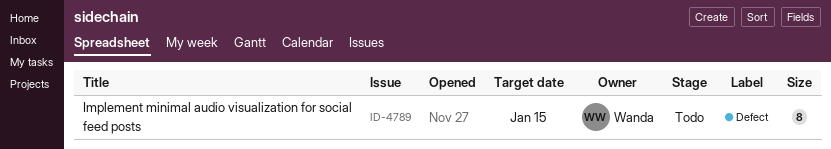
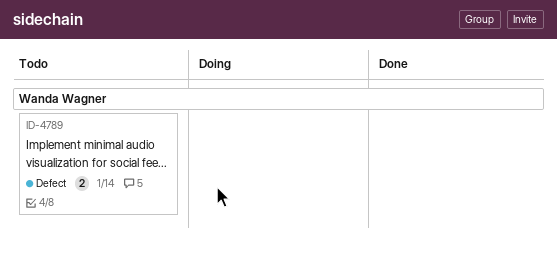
ID-4789, estimate: 8 -> 2
ID-4789, due: Jan 15 -> Jan 14

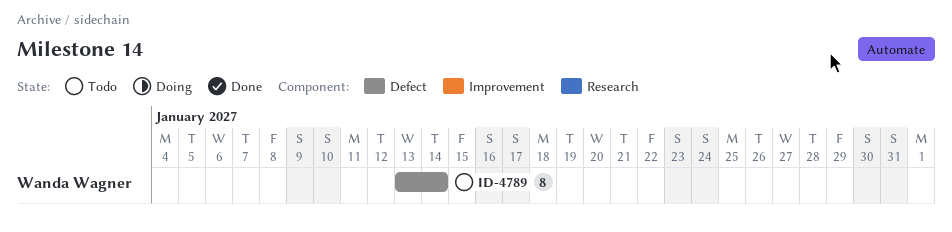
ID-4789, estimate: 2 -> 8

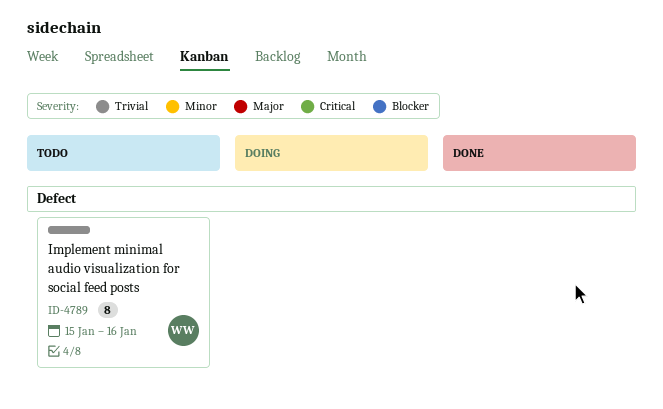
ID-4789, start: Jan 13 -> Jan 15
ID-4789, due: Jan 14 -> Jan 16

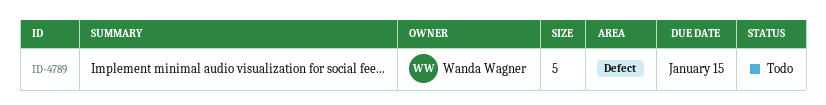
ID-4789, estimate: 8 -> 5
ID-4789, due: Jan 16 -> Jan 15

